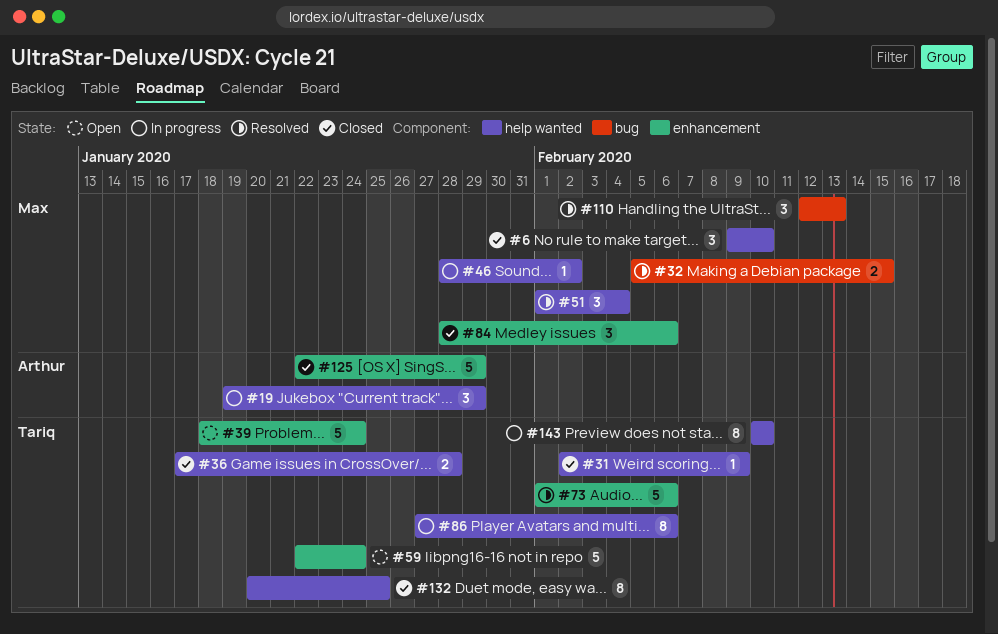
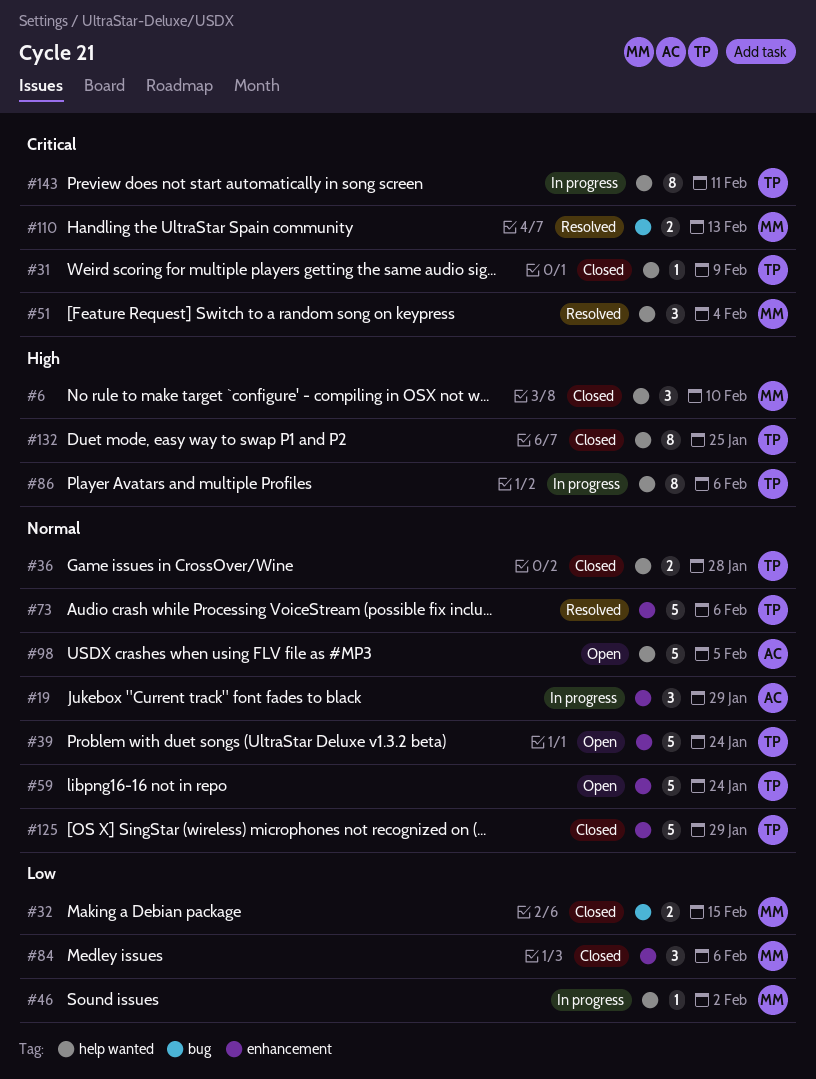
#19, label: help wanted -> enhancement
#32, status: Resolved -> Closed
#98: none -> present
#110, estimate: 3 -> 2
#125, owner: Arthur -> Tariq
#143, due: Feb 10 -> Feb 11

